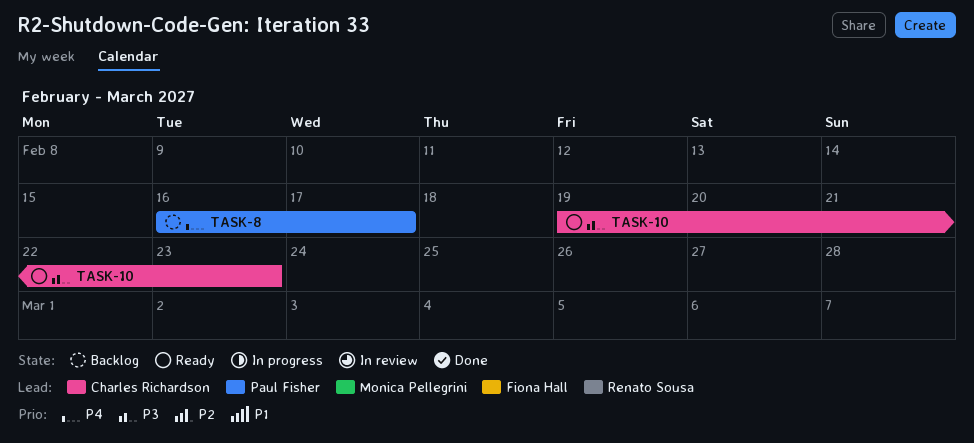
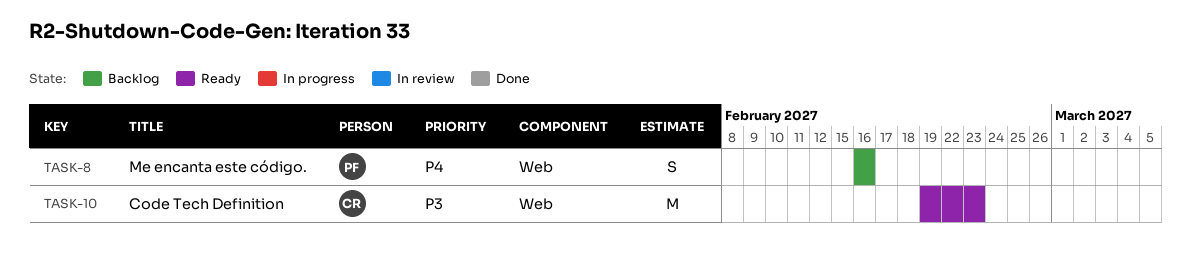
TASK-8, due: Feb 17 -> Feb 16

